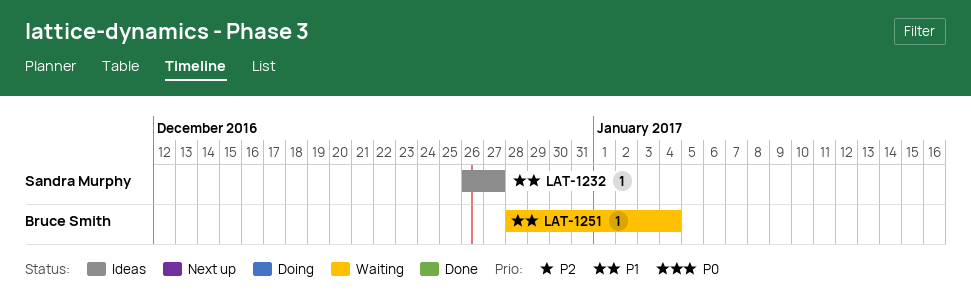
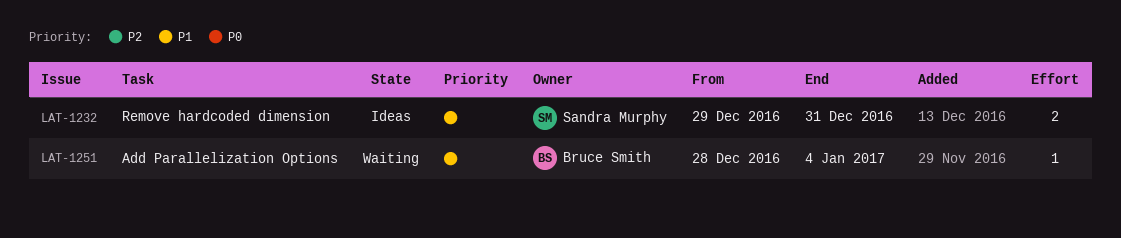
LAT-1232, estimate: 1 -> 2
LAT-1232, start: Dec 26 -> Dec 29
LAT-1232, due: Dec 27 -> Dec 31

